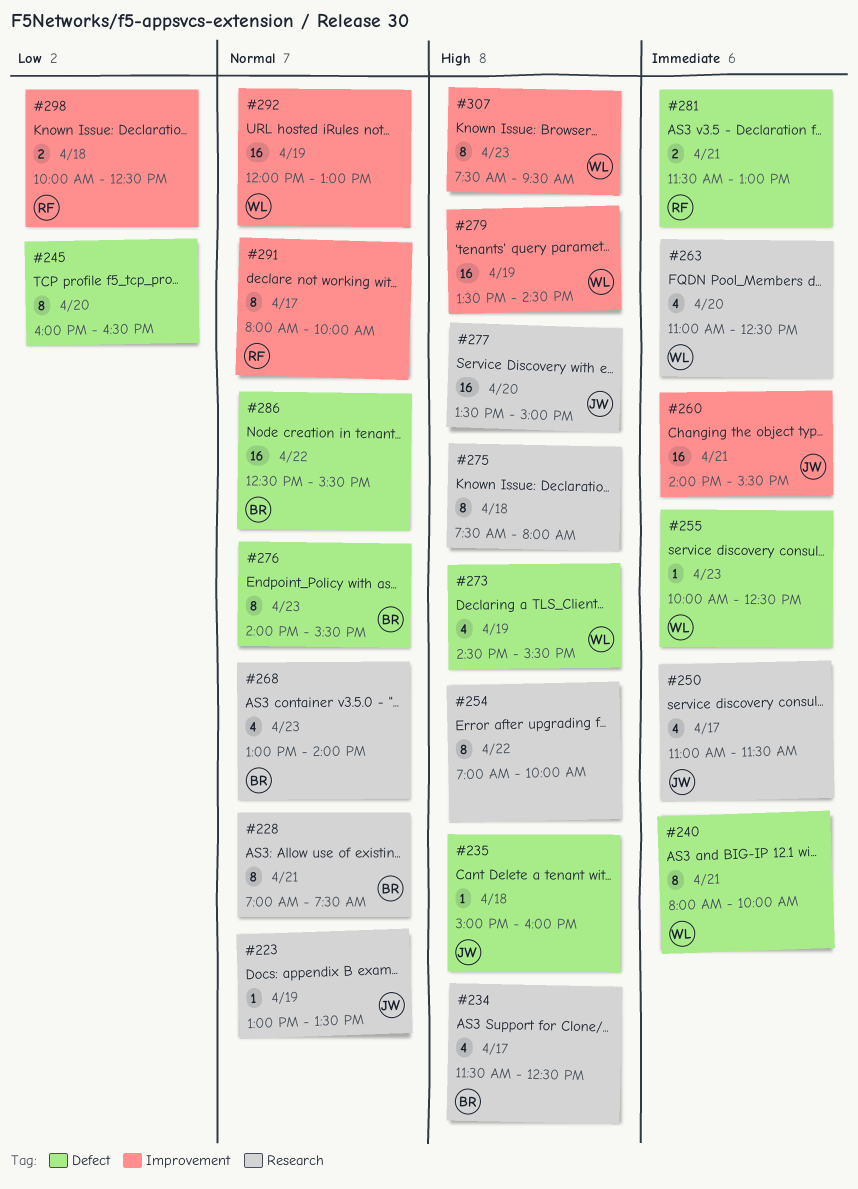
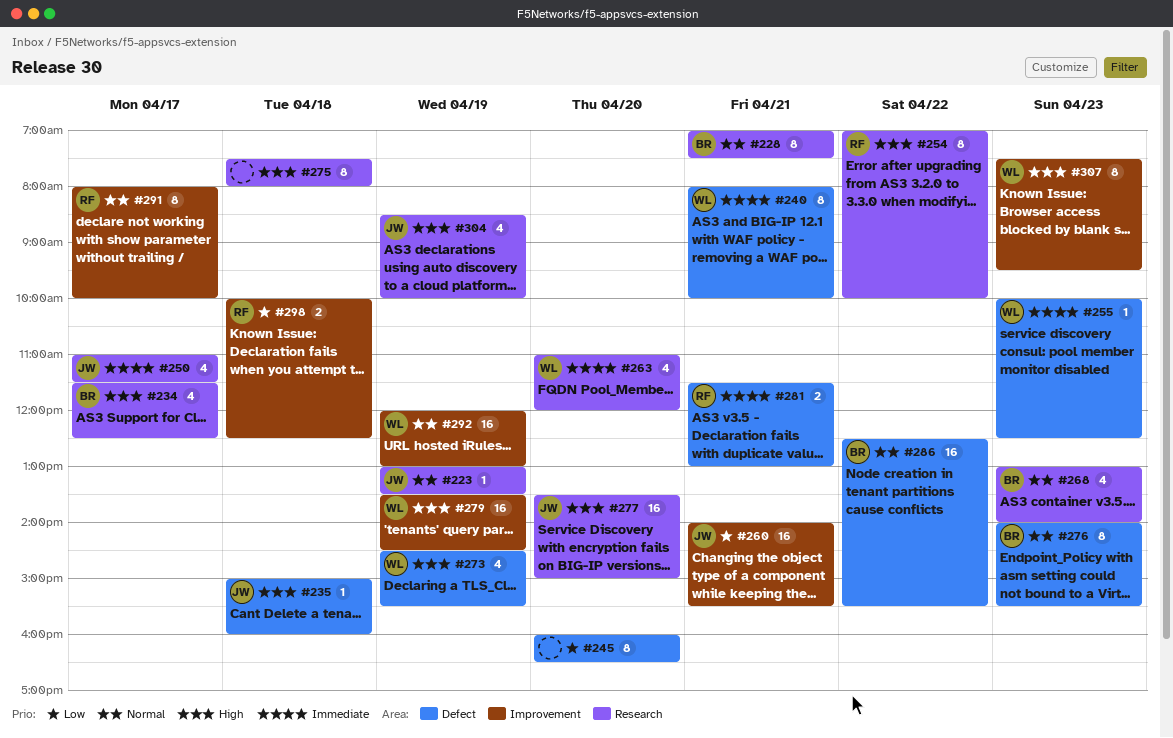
#254, owner: none -> RF
#260, priority: Immediate -> Low
#263, ends: 12:30 -> 12:00
#304: none -> present

